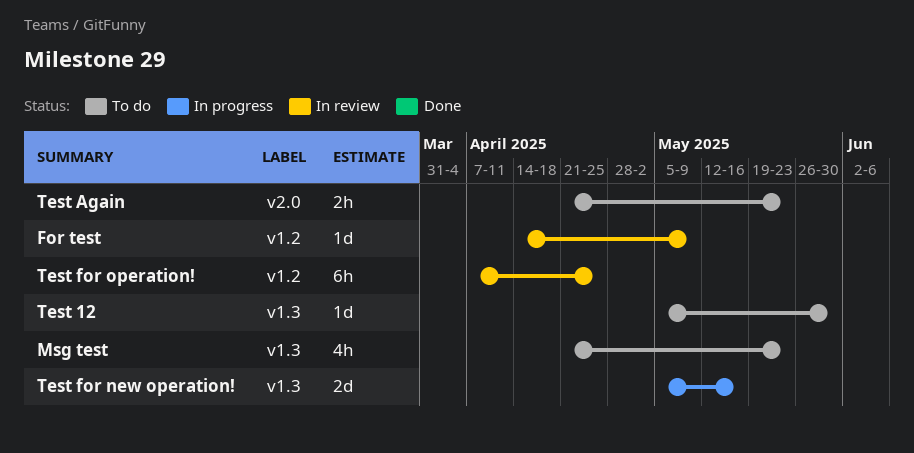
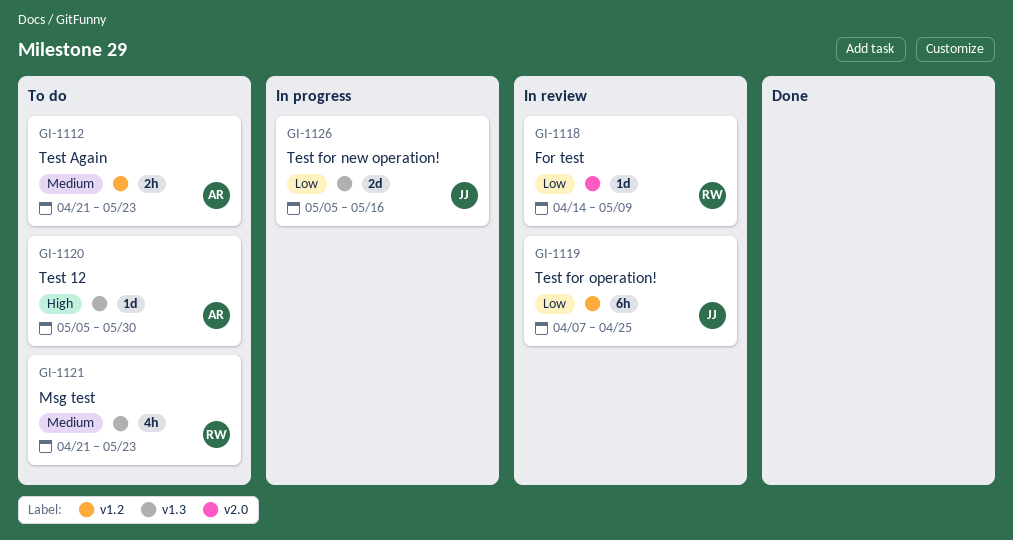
For test, label: v1.2 -> v2.0
Test Again, label: v2.0 -> v1.2

